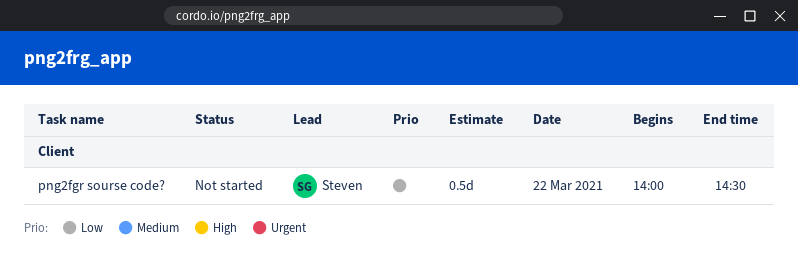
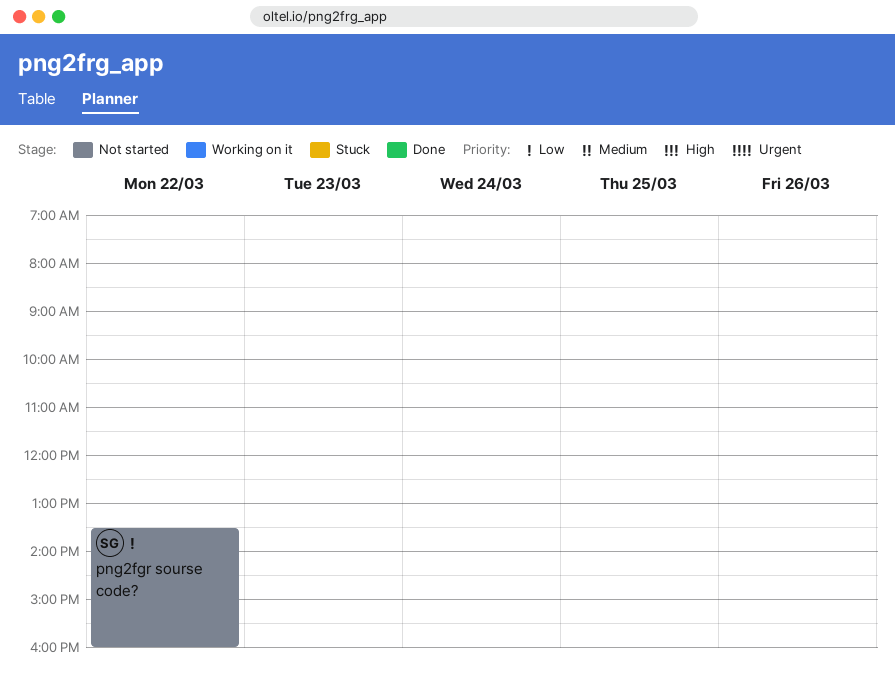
png2fgr sourse code?, begins: 14:00 -> 13:30
png2fgr sourse code?, ends: 14:30 -> 16:00

